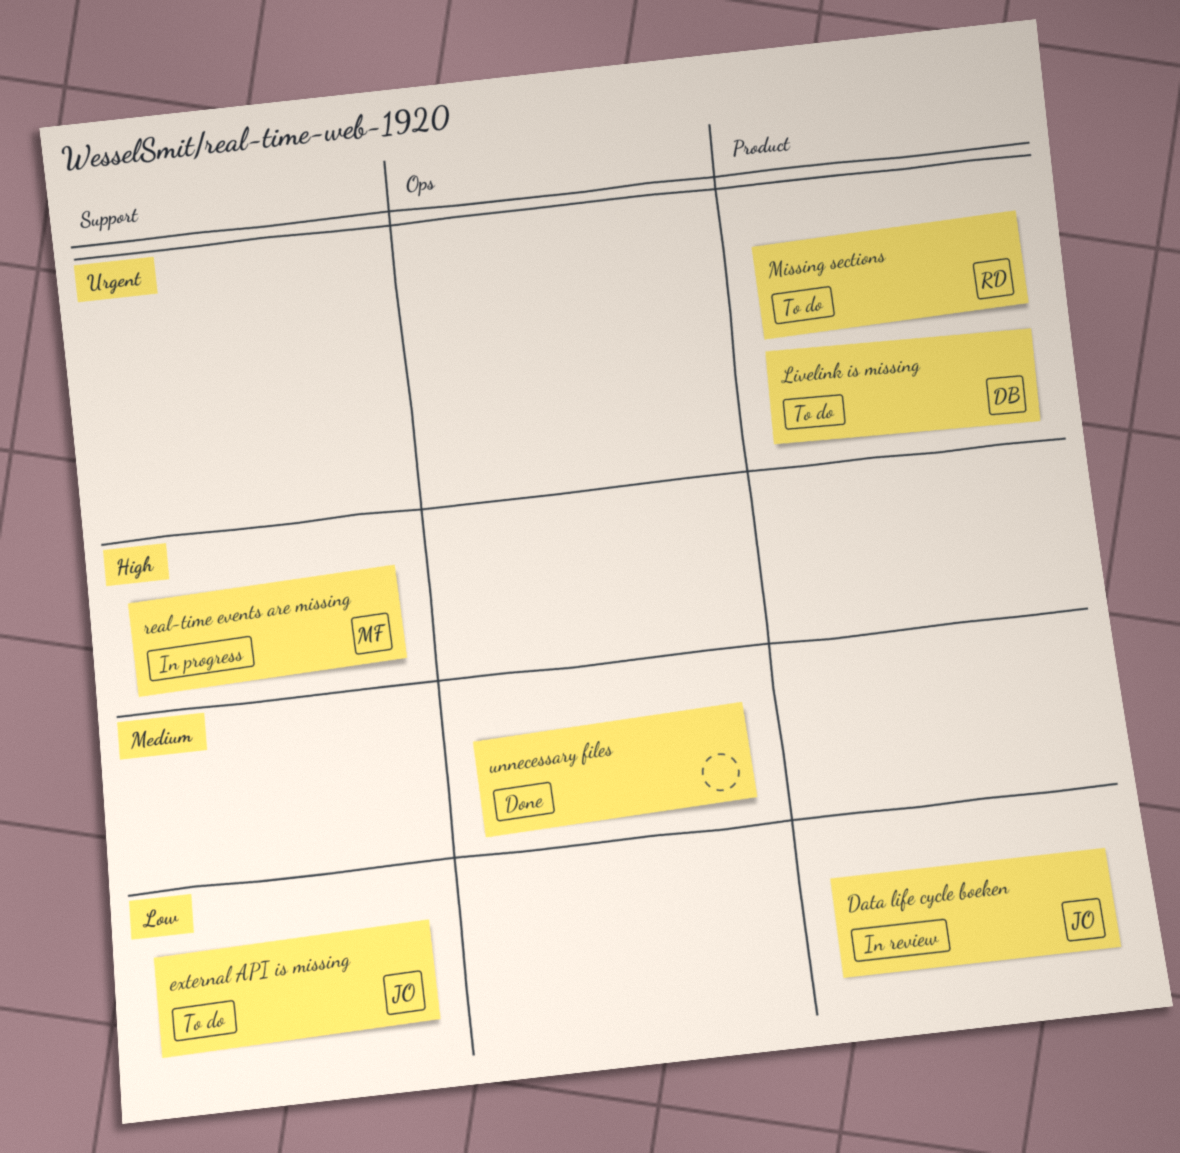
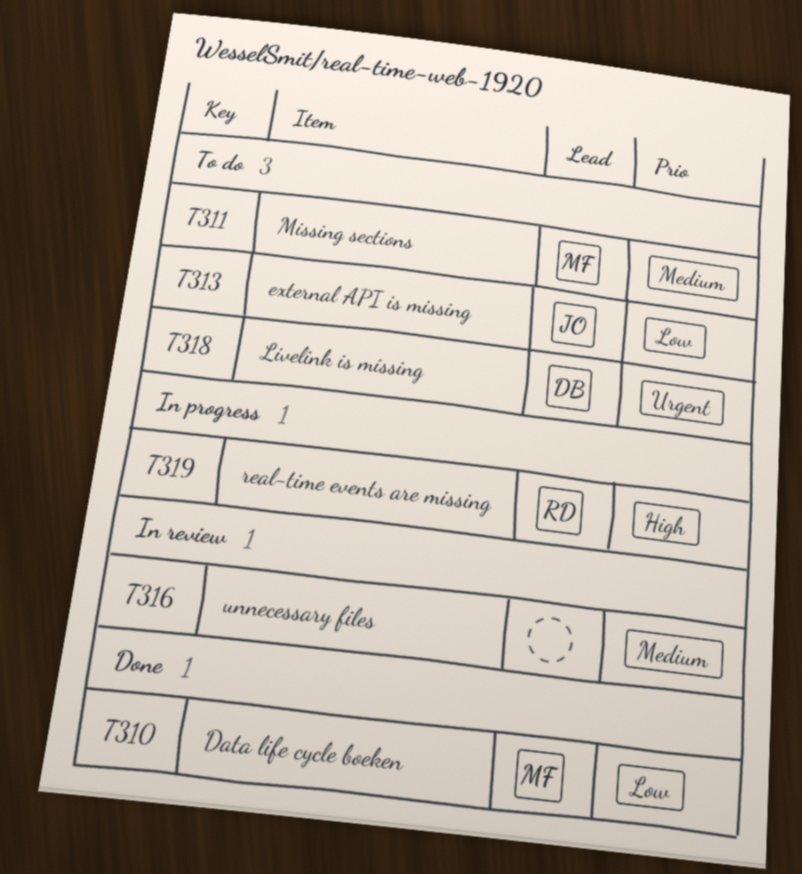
Data life cycle boeken, status: In review -> Done
Data life cycle boeken, owner: JO -> MF
Missing sections, owner: RD -> MF
Missing sections, priority: Urgent -> Medium
real-time events are missing, owner: MF -> RD
unnecessary files, status: Done -> In review

